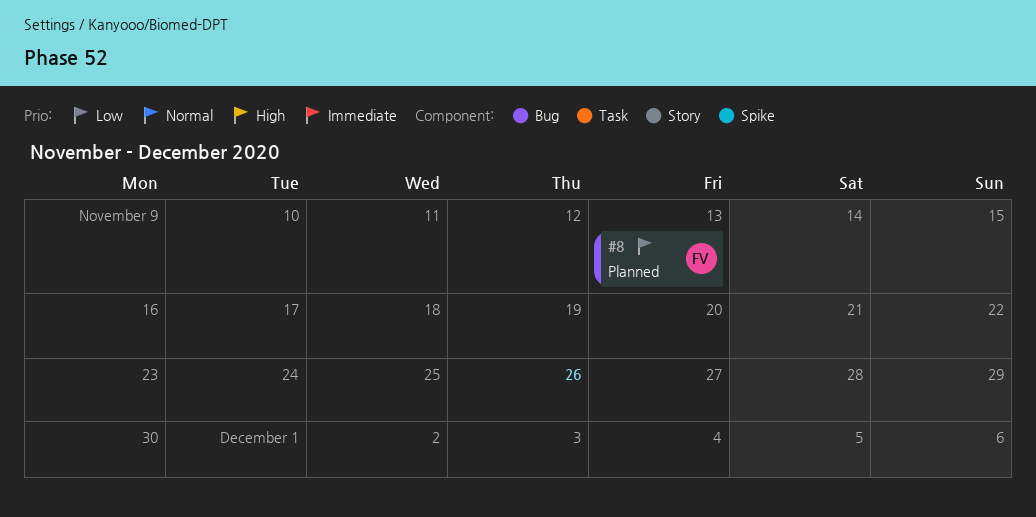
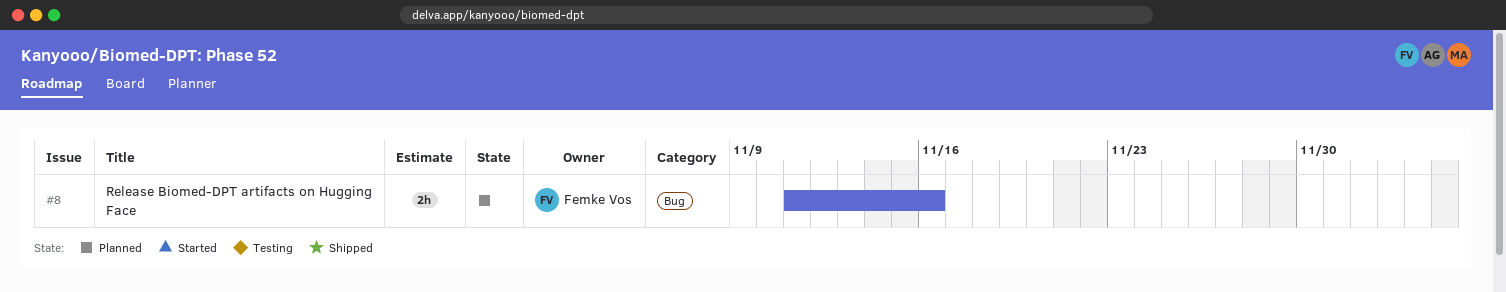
#8, due: Nov 13 -> Nov 16

